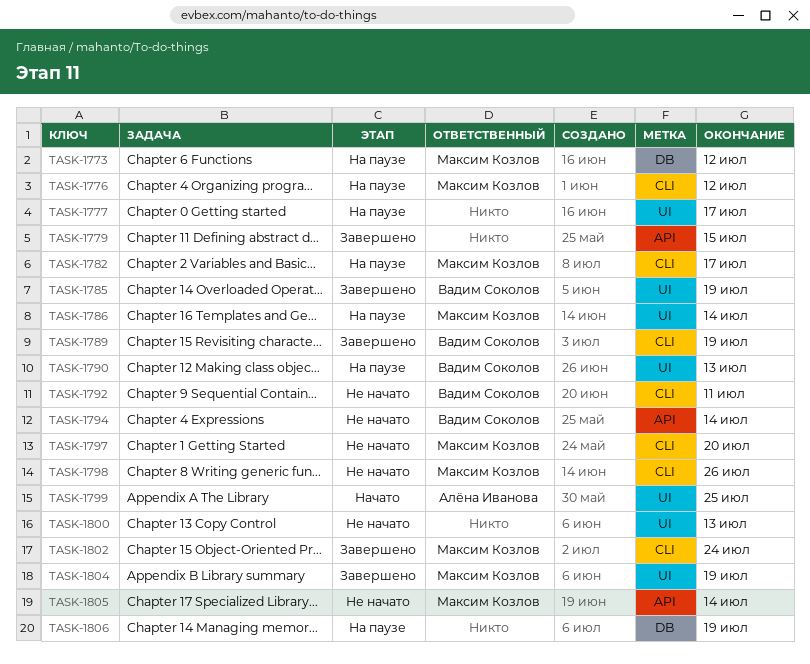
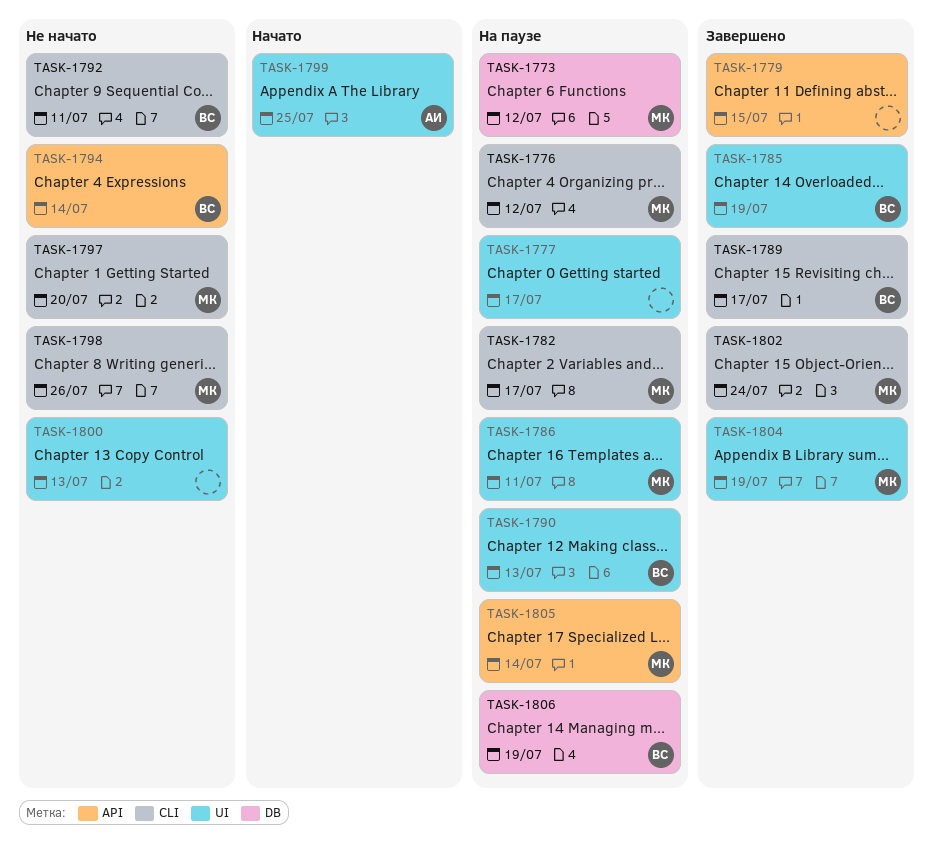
TASK-1786, due: Jul 14 -> Jul 11
TASK-1789, due: Jul 19 -> Jul 17
TASK-1805, status: Не начато -> На паузе
TASK-1806, owner: none -> Вадим Соколов

